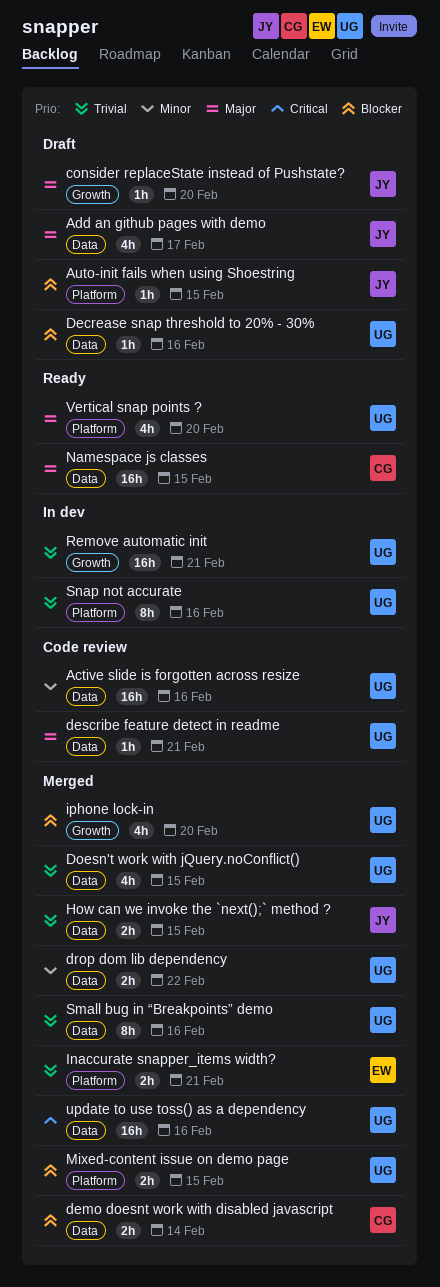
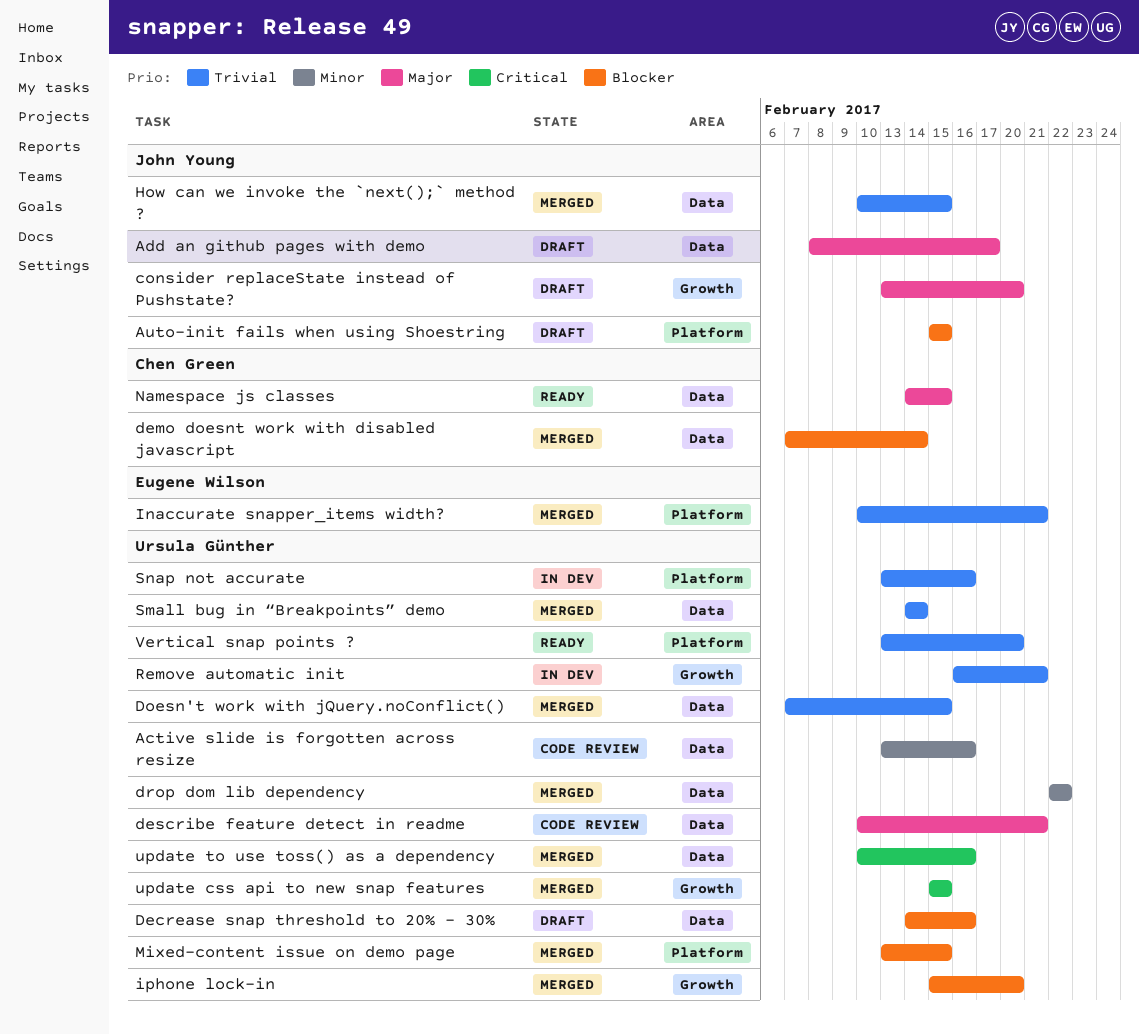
Small bug in “Breakpoints” demo, due: Feb 16 -> Feb 14
update css api to new snap features: none -> present
Vertical snap points ?, priority: Major -> Trivial

